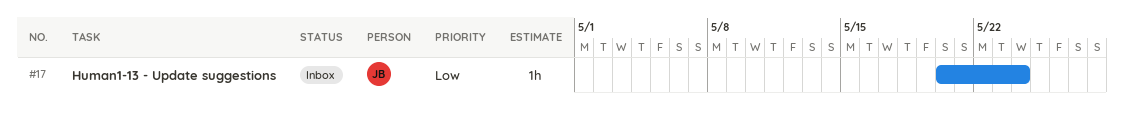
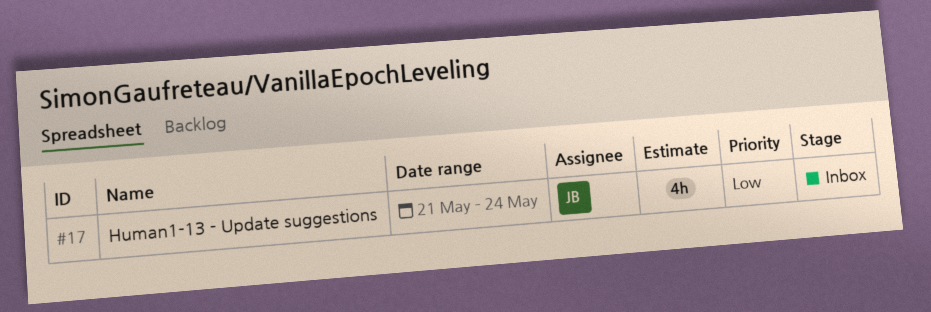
#17, estimate: 1h -> 4h
#17, start: May 20 -> May 21

